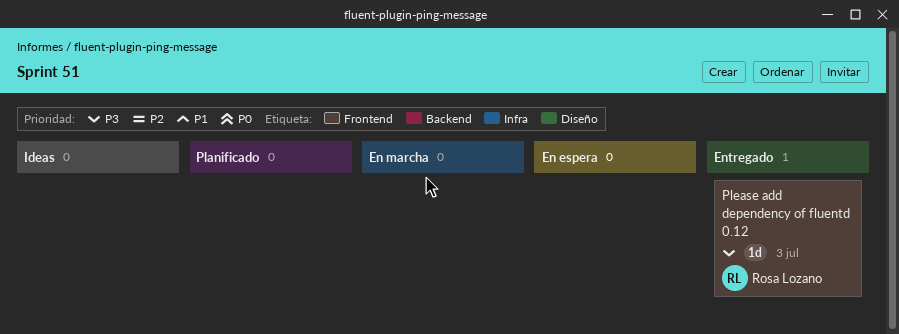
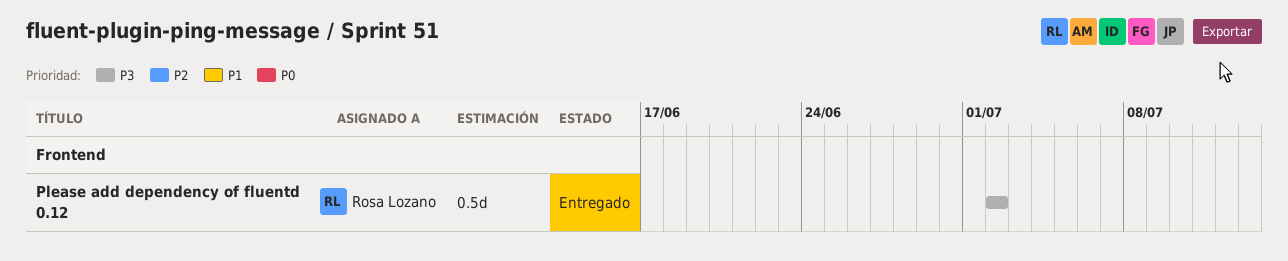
Please add dependency of fluentd 0.12, estimate: 1d -> 0.5d
Please add dependency of fluentd 0.12, due: Jul 3 -> Jul 2

